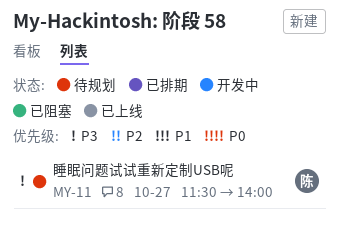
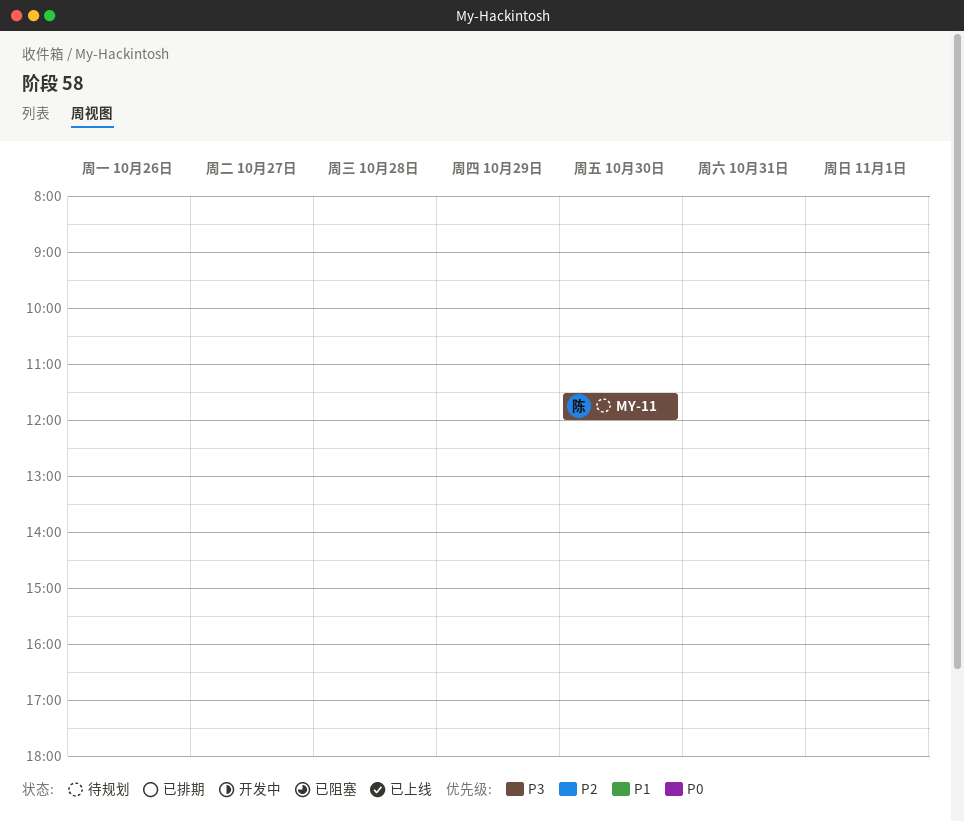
MY-11, day: Oct 27 -> Oct 30
MY-11, ends: 14:00 -> 12:00

